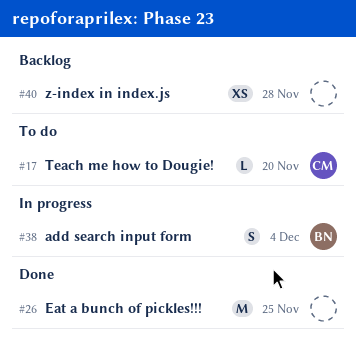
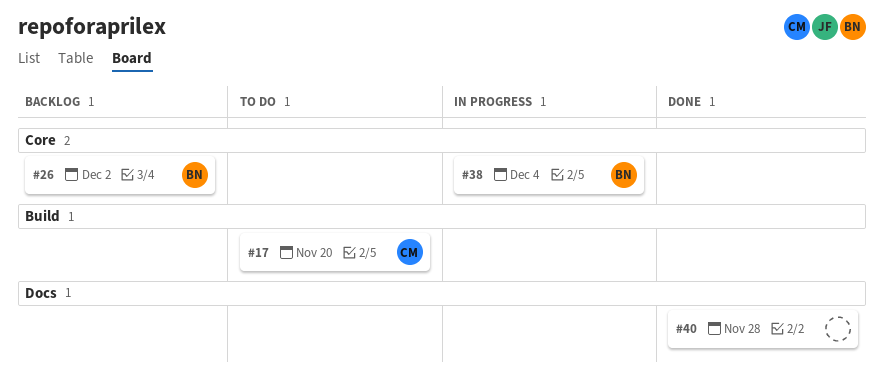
#26, status: Done -> Backlog
#26, owner: none -> BN
#26, due: Nov 25 -> Dec 2
#40, status: Backlog -> Done

